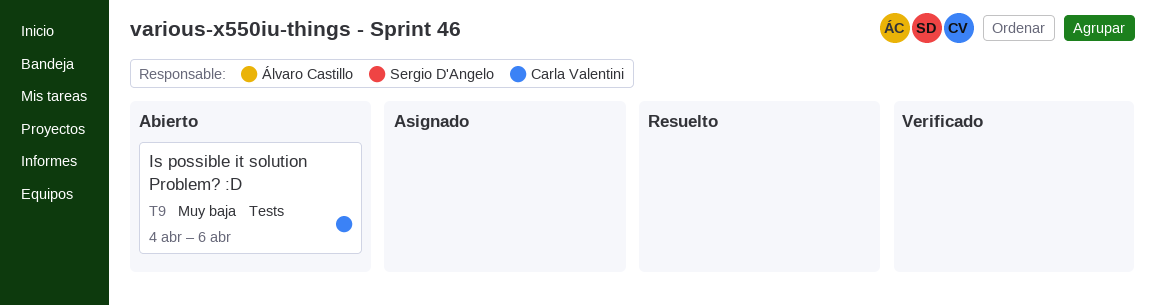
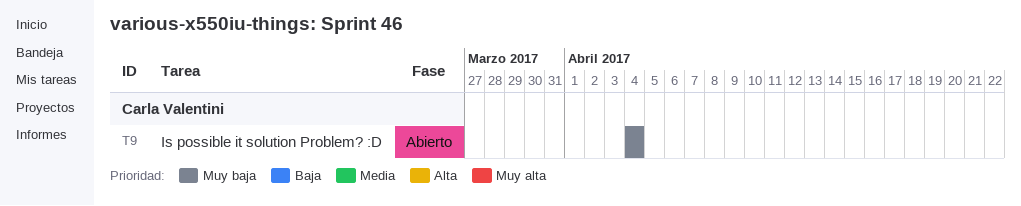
T9, due: Apr 6 -> Apr 4

